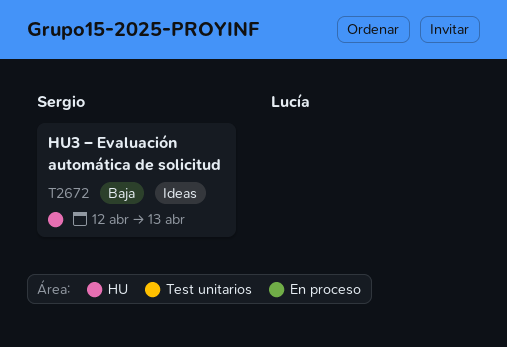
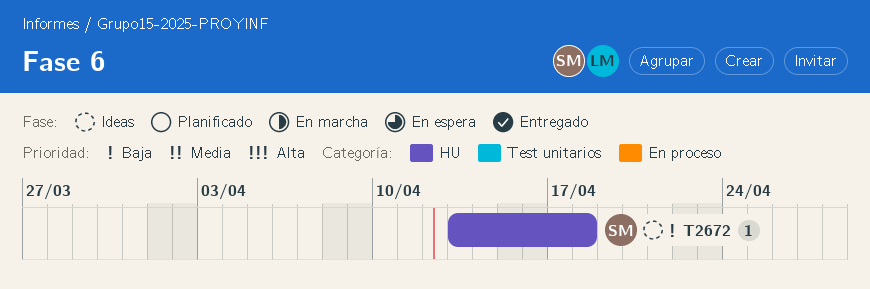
T2672, start: Apr 12 -> Apr 13
T2672, due: Apr 13 -> Apr 18

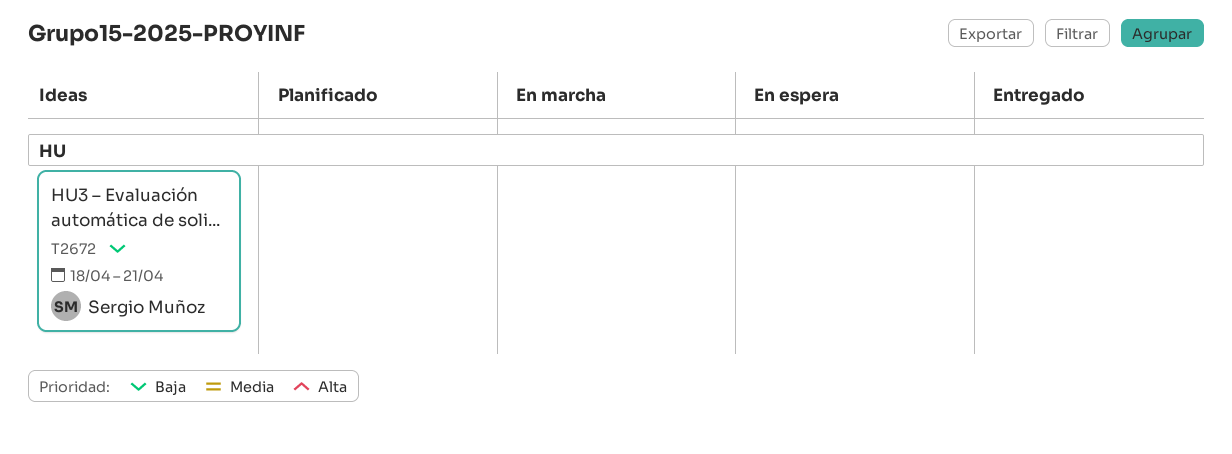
T2672, start: Apr 13 -> Apr 18
T2672, due: Apr 18 -> Apr 21

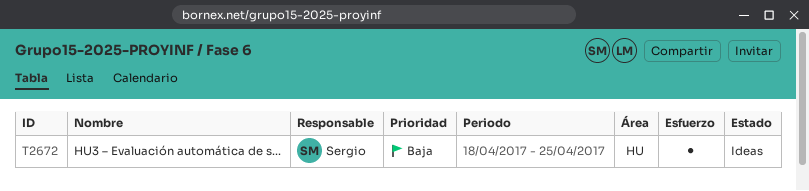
T2672, due: Apr 21 -> Apr 25

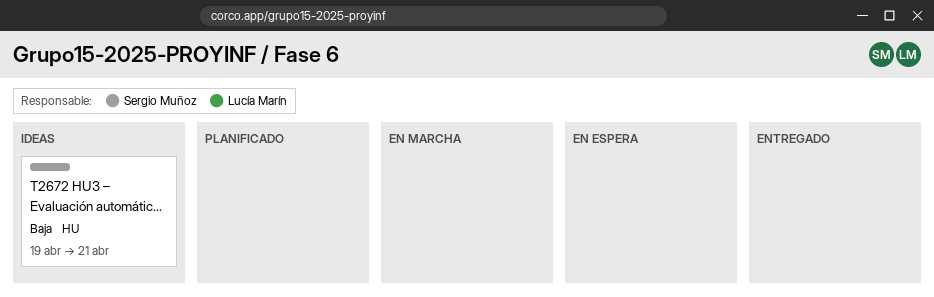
T2672, start: Apr 18 -> Apr 19
T2672, due: Apr 25 -> Apr 21

